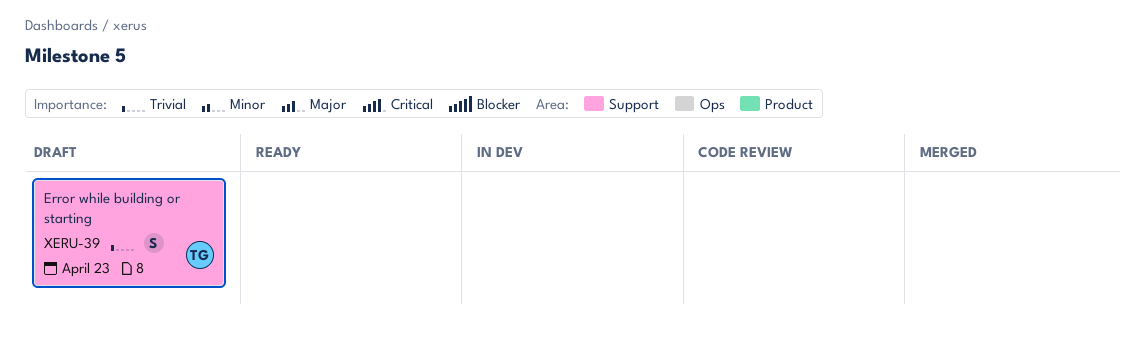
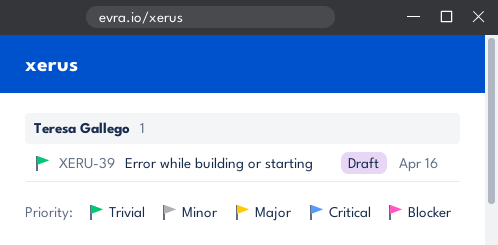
XERU-39, due: Apr 23 -> Apr 16

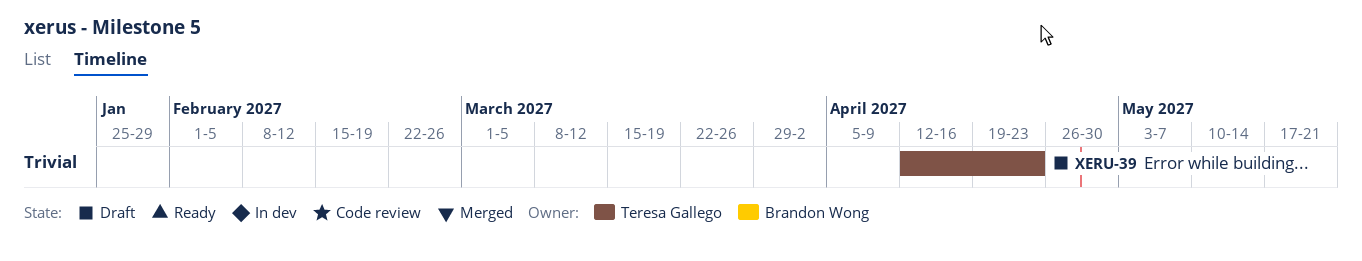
XERU-39, due: Apr 16 -> Apr 23

